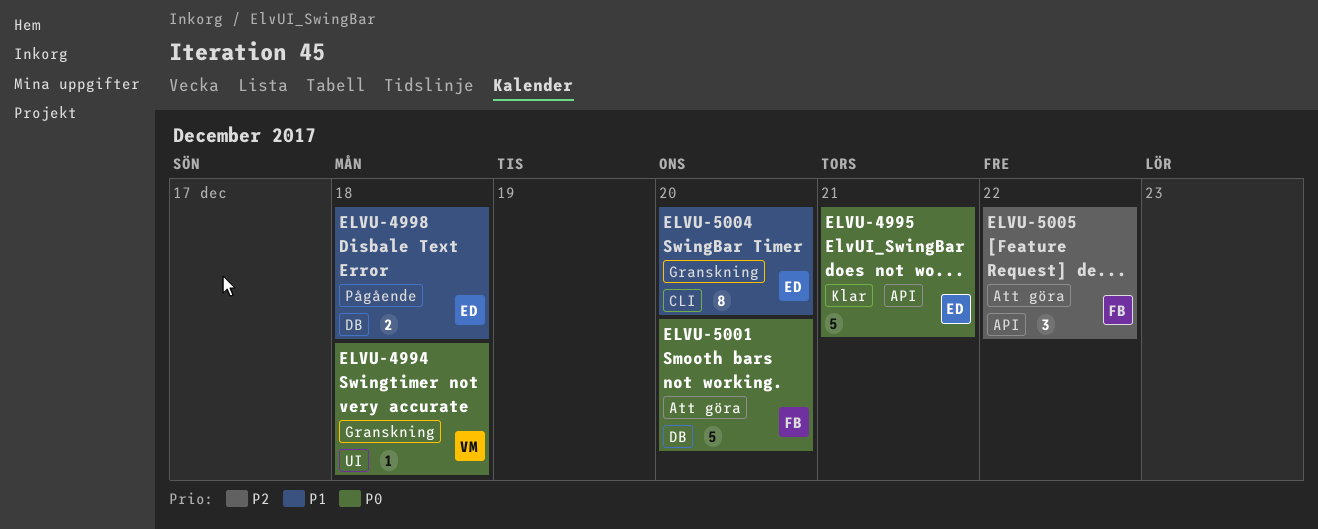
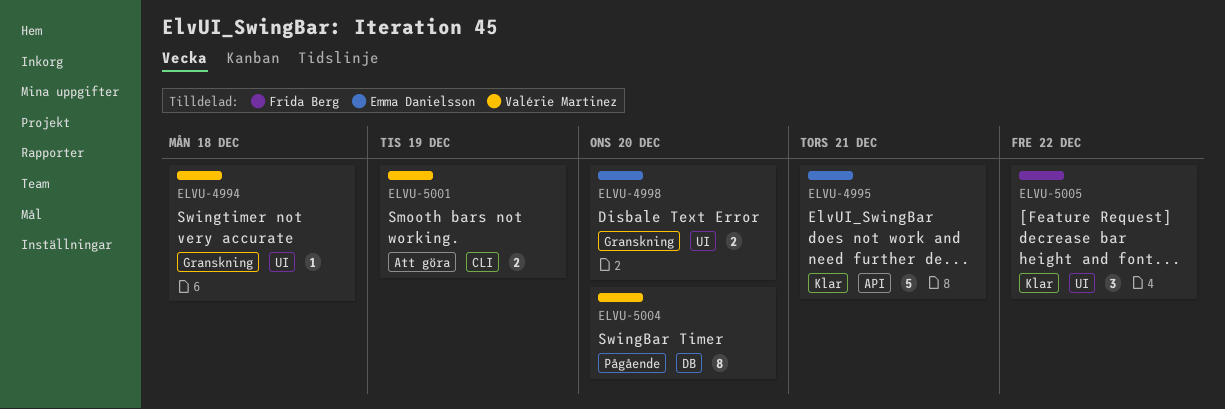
ELVU-4998, status: Pågående -> Granskning
ELVU-4998, label: DB -> UI
ELVU-4998, due: Dec 18 -> Dec 20
ELVU-5001, owner: Frida Berg -> Valérie Martinez
ELVU-5001, label: DB -> CLI
ELVU-5001, estimate: 5 -> 2
ELVU-5001, due: Dec 20 -> Dec 19
ELVU-5004, status: Granskning -> Pågående
ELVU-5004, owner: Emma Danielsson -> Valérie Martinez
ELVU-5004, label: CLI -> DB
ELVU-5005, status: Att göra -> Klar
ELVU-5005, label: API -> UI

